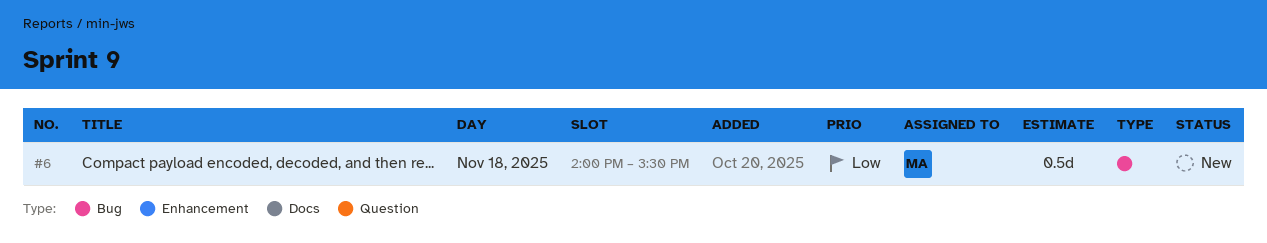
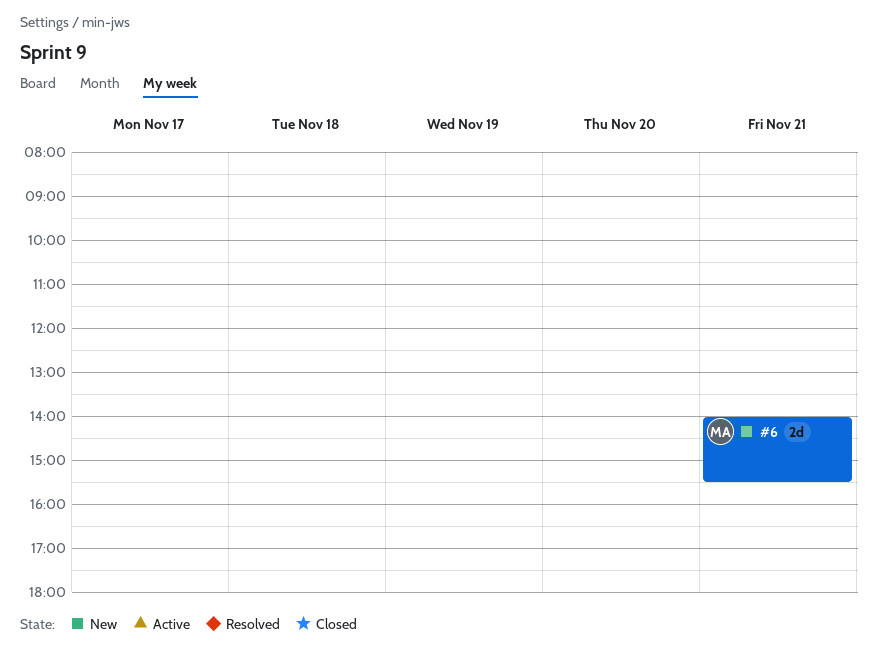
#6, estimate: 0.5d -> 2d
#6, day: Nov 18 -> Nov 21

